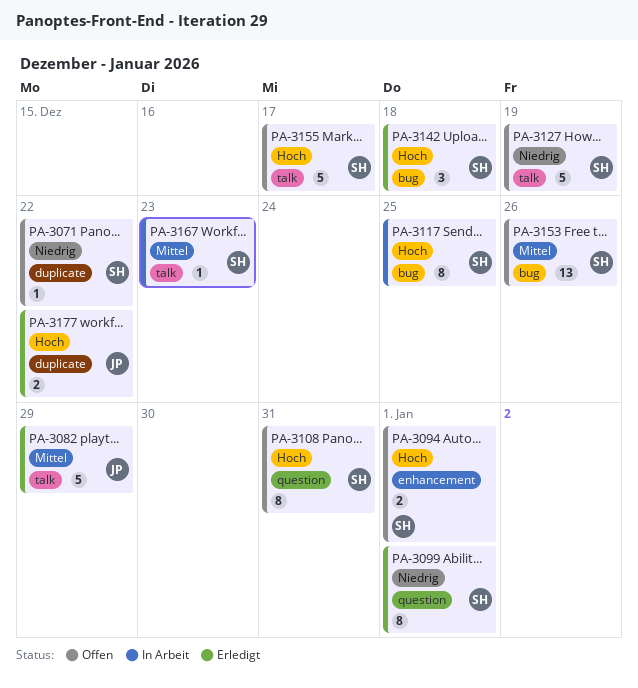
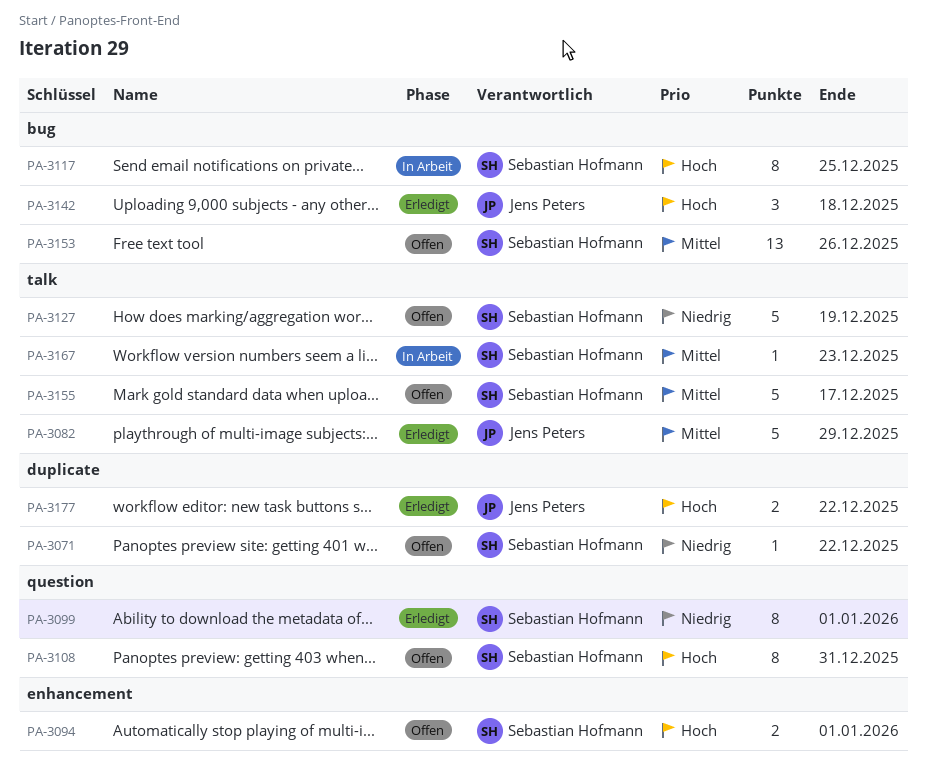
PA-3142, owner: Sebastian Hofmann -> Jens Peters
PA-3155, priority: Hoch -> Mittel

